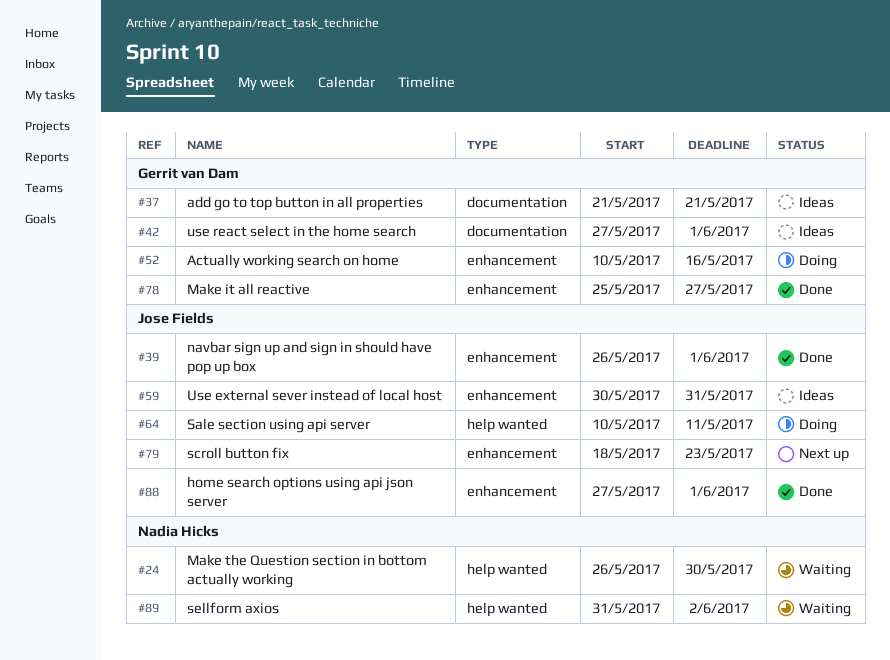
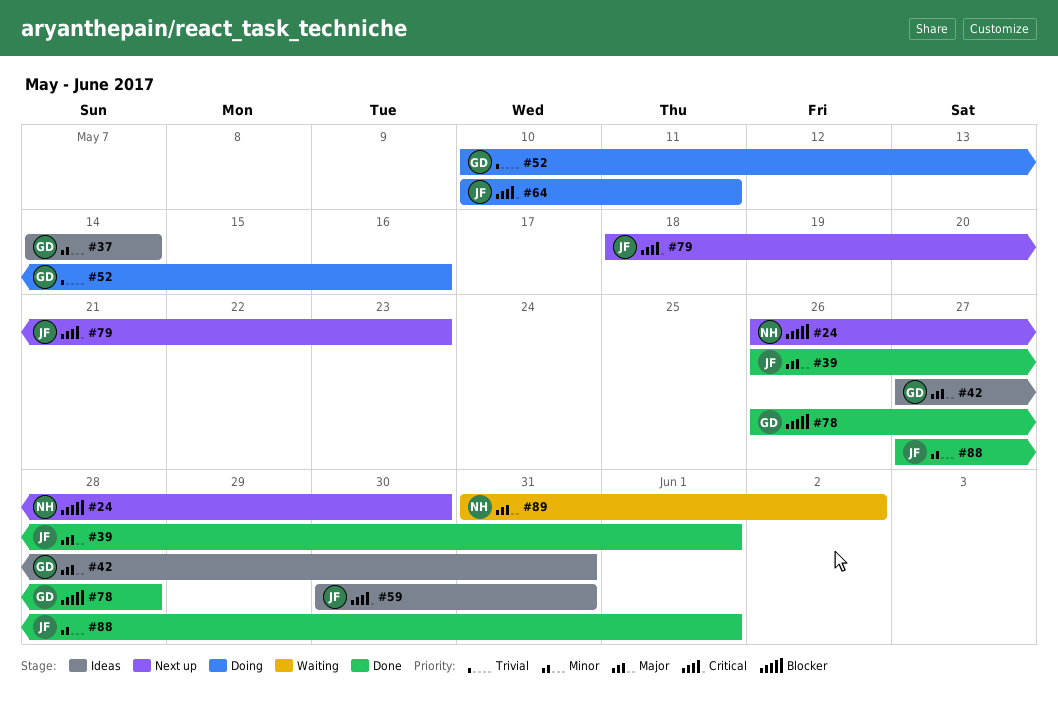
#24, status: Waiting -> Next up
#37, start: May 21 -> May 14
#37, due: May 21 -> May 14
#42, due: Jun 1 -> May 31
#78, start: May 25 -> May 26
#78, due: May 27 -> May 28

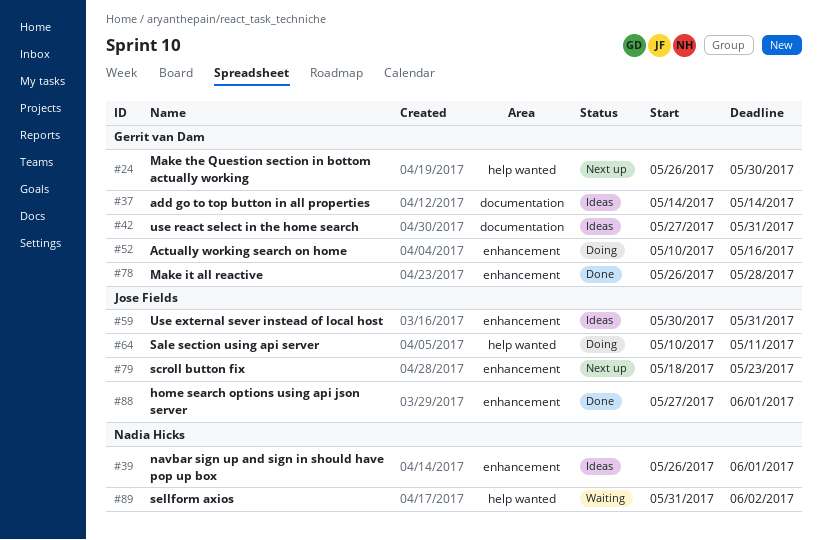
#24, owner: Nadia Hicks -> Gerrit van Dam
#39, status: Done -> Ideas
#39, owner: Jose Fields -> Nadia Hicks

